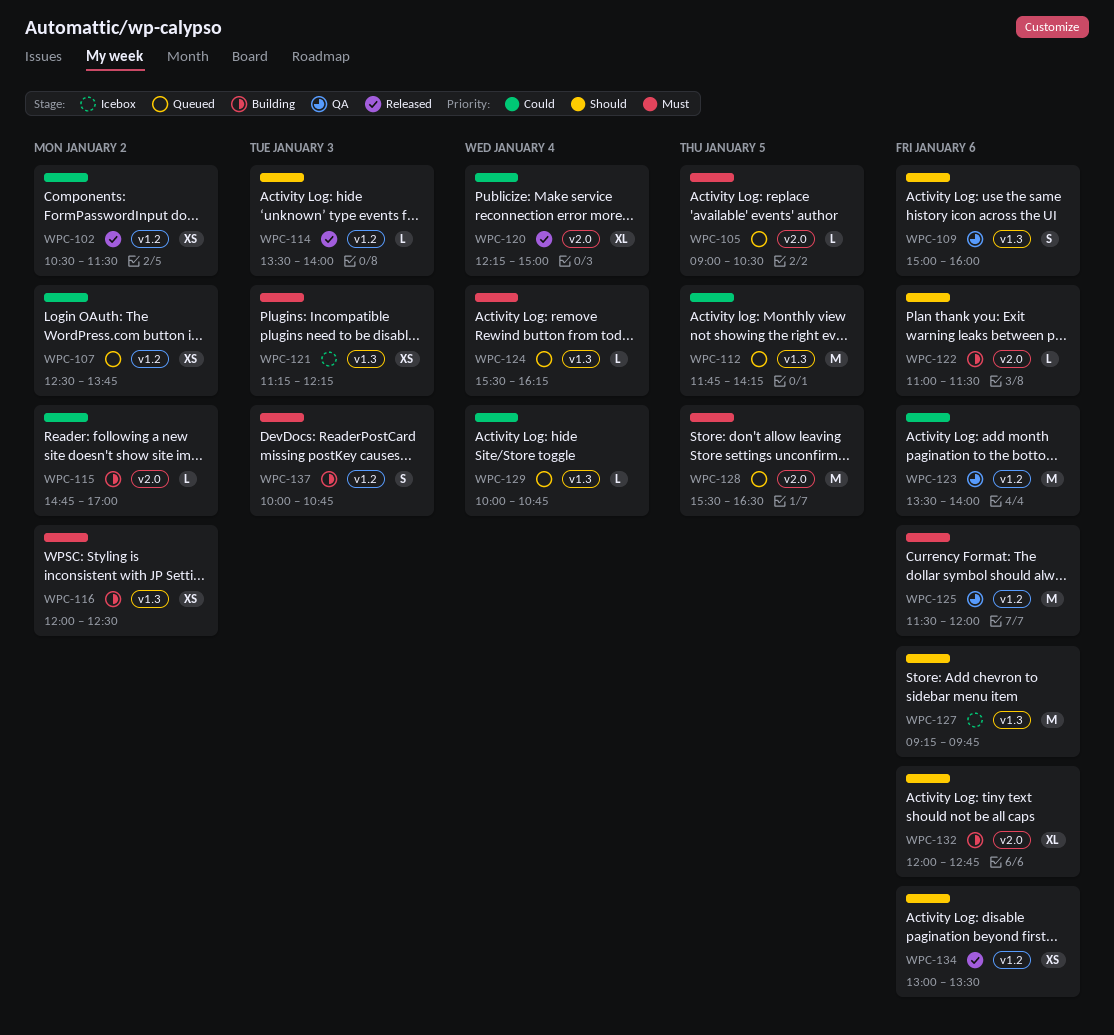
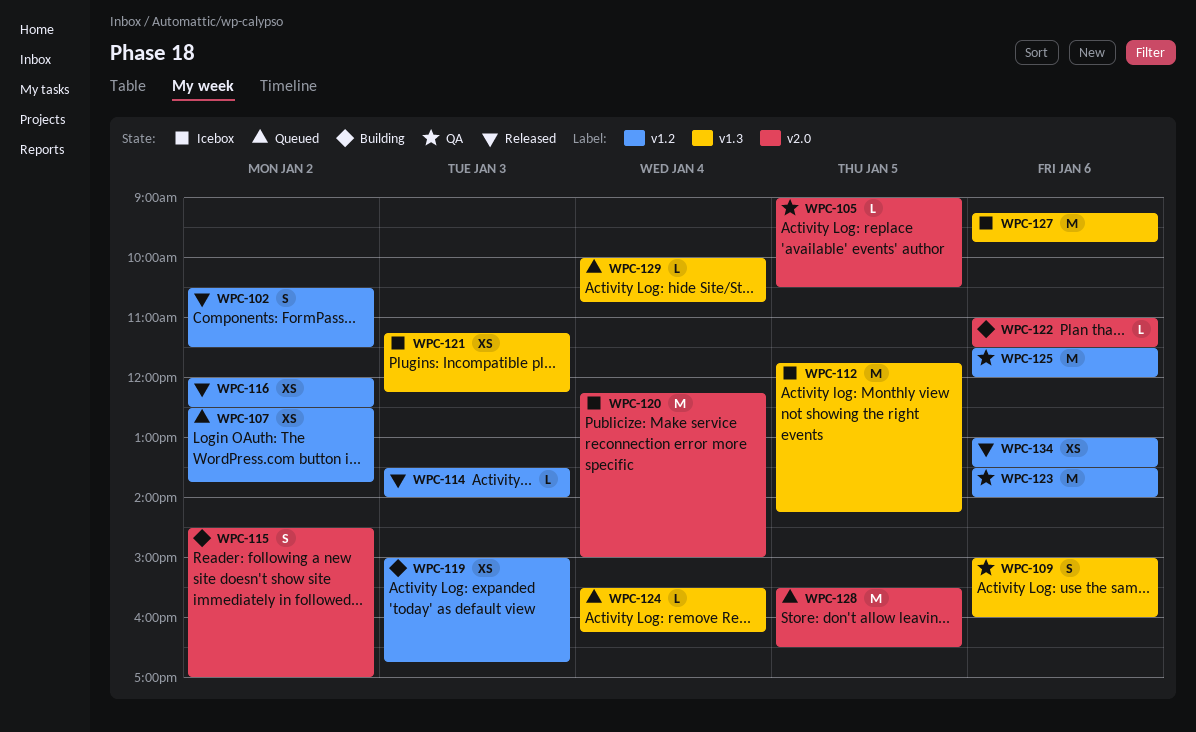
WPC-102, estimate: XS -> S
WPC-105, status: Queued -> QA
WPC-112, status: Queued -> Icebox
WPC-115, estimate: L -> S
WPC-115, begins: 14:45 -> 14:30
WPC-116, status: Building -> Released
WPC-116, label: v1.3 -> v1.2
WPC-119: none -> present
WPC-120, status: Released -> Icebox
WPC-120, estimate: XL -> M
WPC-132: present -> none
WPC-137: present -> none

